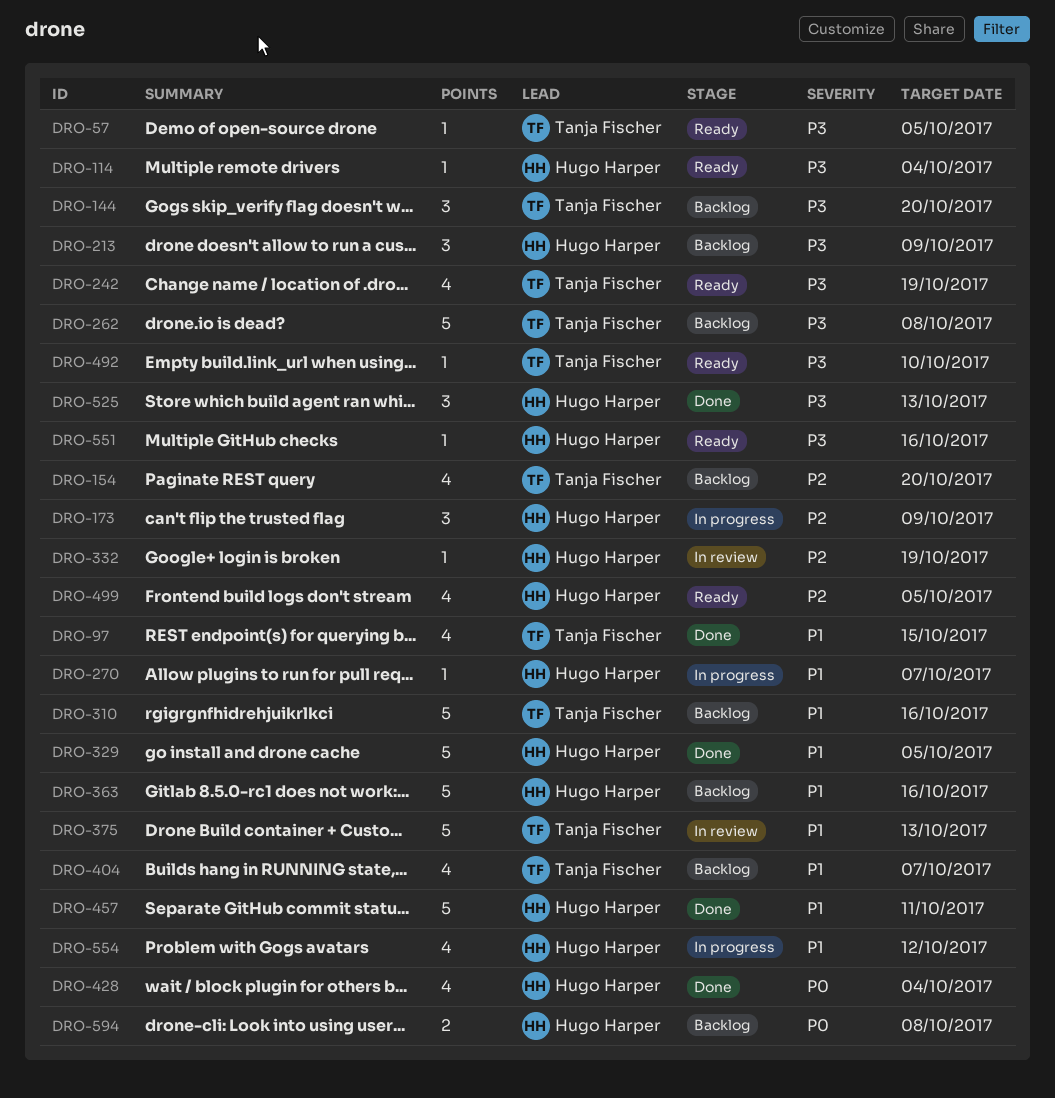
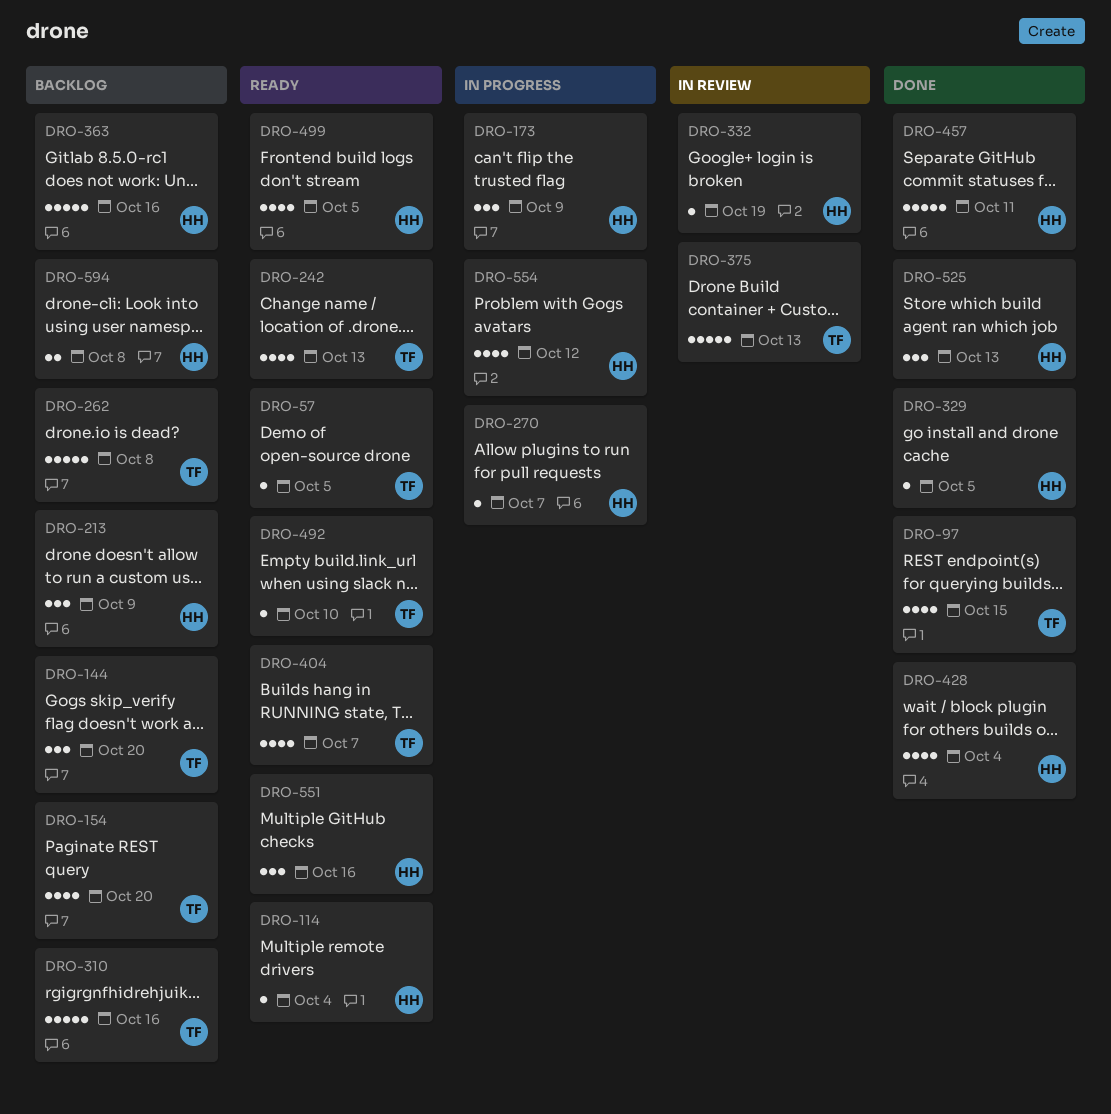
DRO-242, due: Oct 19 -> Oct 13
DRO-329, estimate: 5 -> 1
DRO-404, status: Backlog -> Ready
DRO-551, estimate: 1 -> 3

